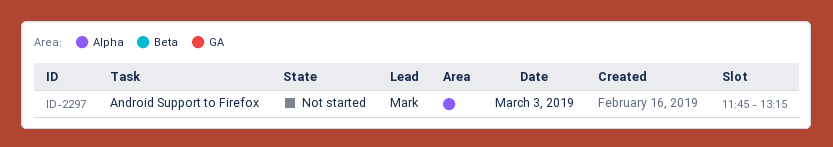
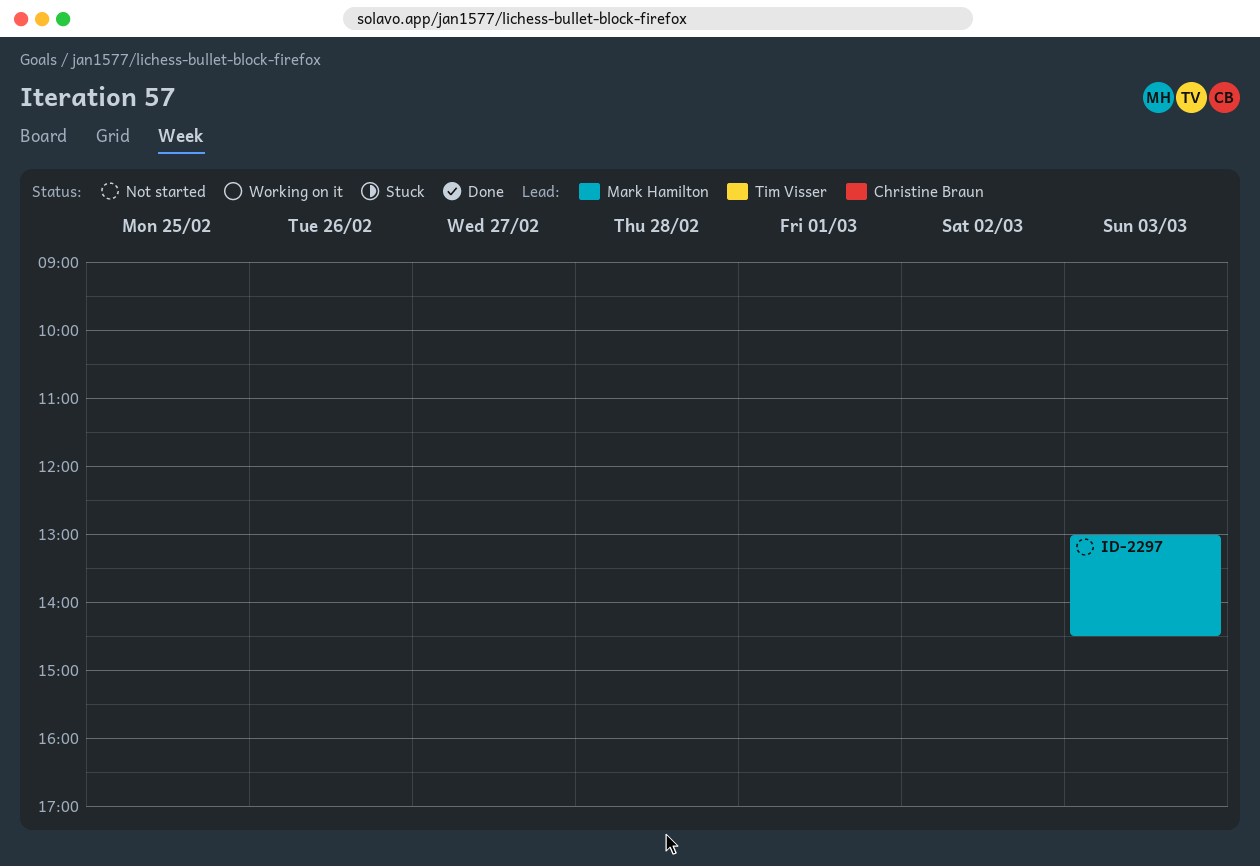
ID-2297, begins: 11:45 -> 13:00
ID-2297, ends: 13:15 -> 14:30

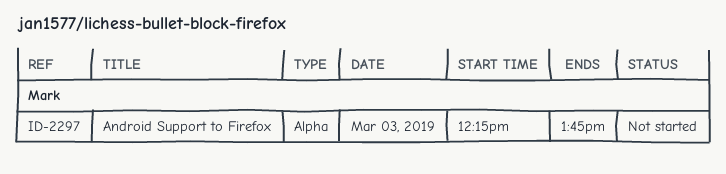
ID-2297, begins: 13:00 -> 12:15
ID-2297, ends: 14:30 -> 13:45

